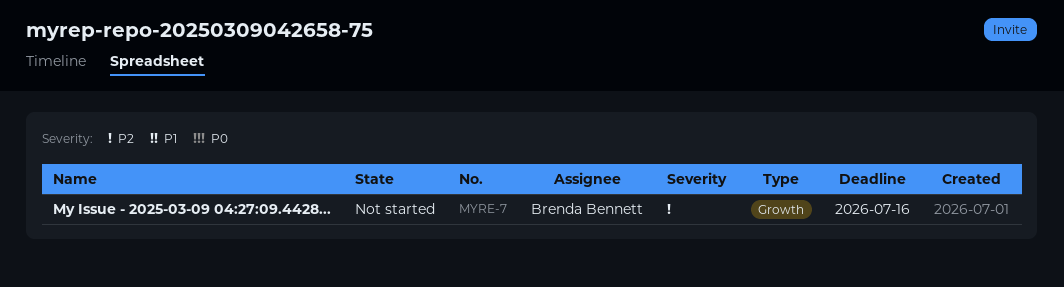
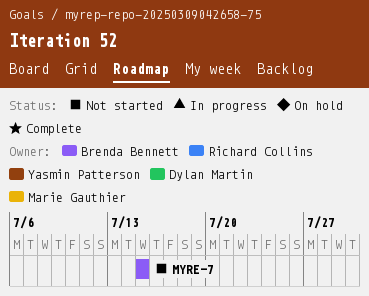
MYRE-7, due: Jul 16 -> Jul 15

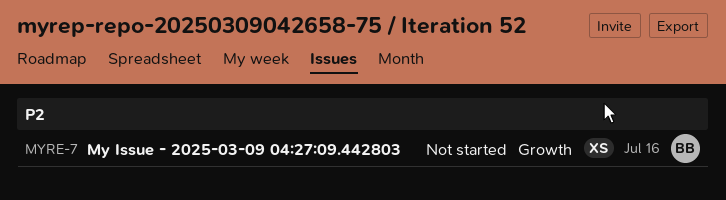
MYRE-7, due: Jul 15 -> Jul 16

